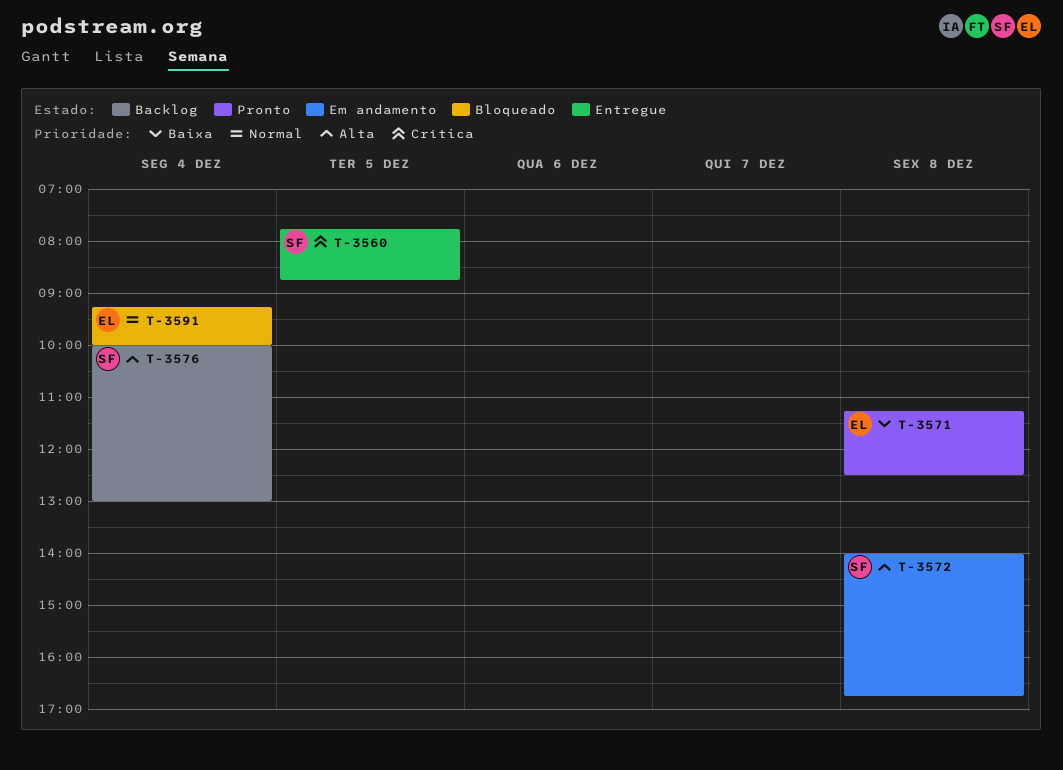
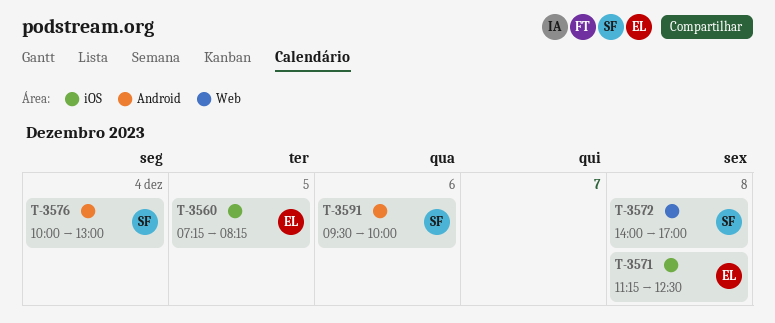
T-3560, owner: SF -> EL
T-3560, begins: 07:45 -> 07:15
T-3560, ends: 08:45 -> 08:15
T-3572, ends: 16:45 -> 17:00
T-3591, owner: EL -> SF
T-3591, day: Dec 4 -> Dec 6
T-3591, begins: 09:15 -> 09:30

